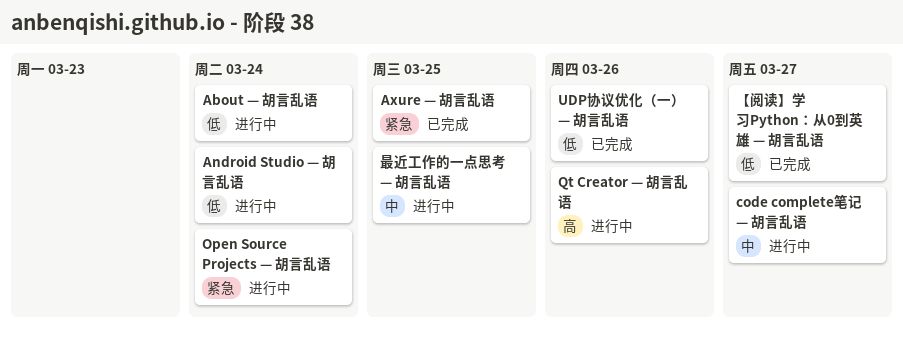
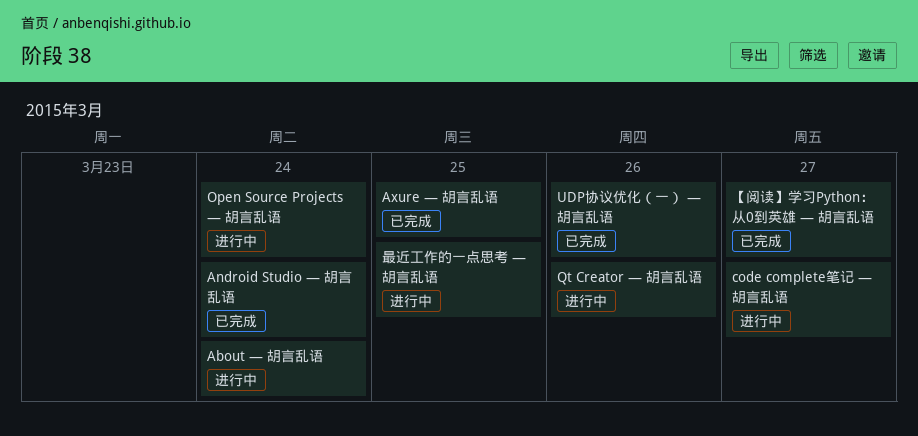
Android Studio — 胡言乱语, status: 进行中 -> 已完成

